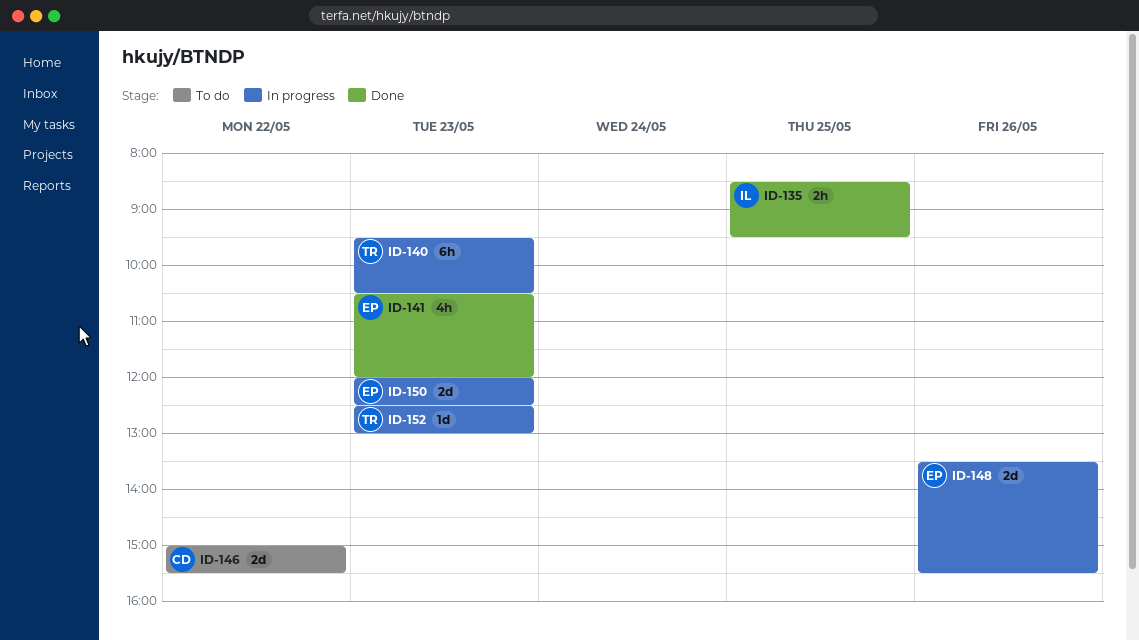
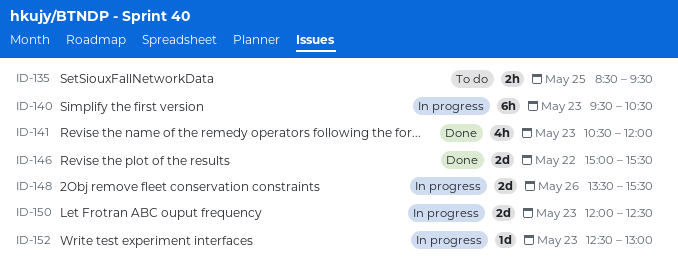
ID-135, status: Done -> To do
ID-146, status: To do -> Done

